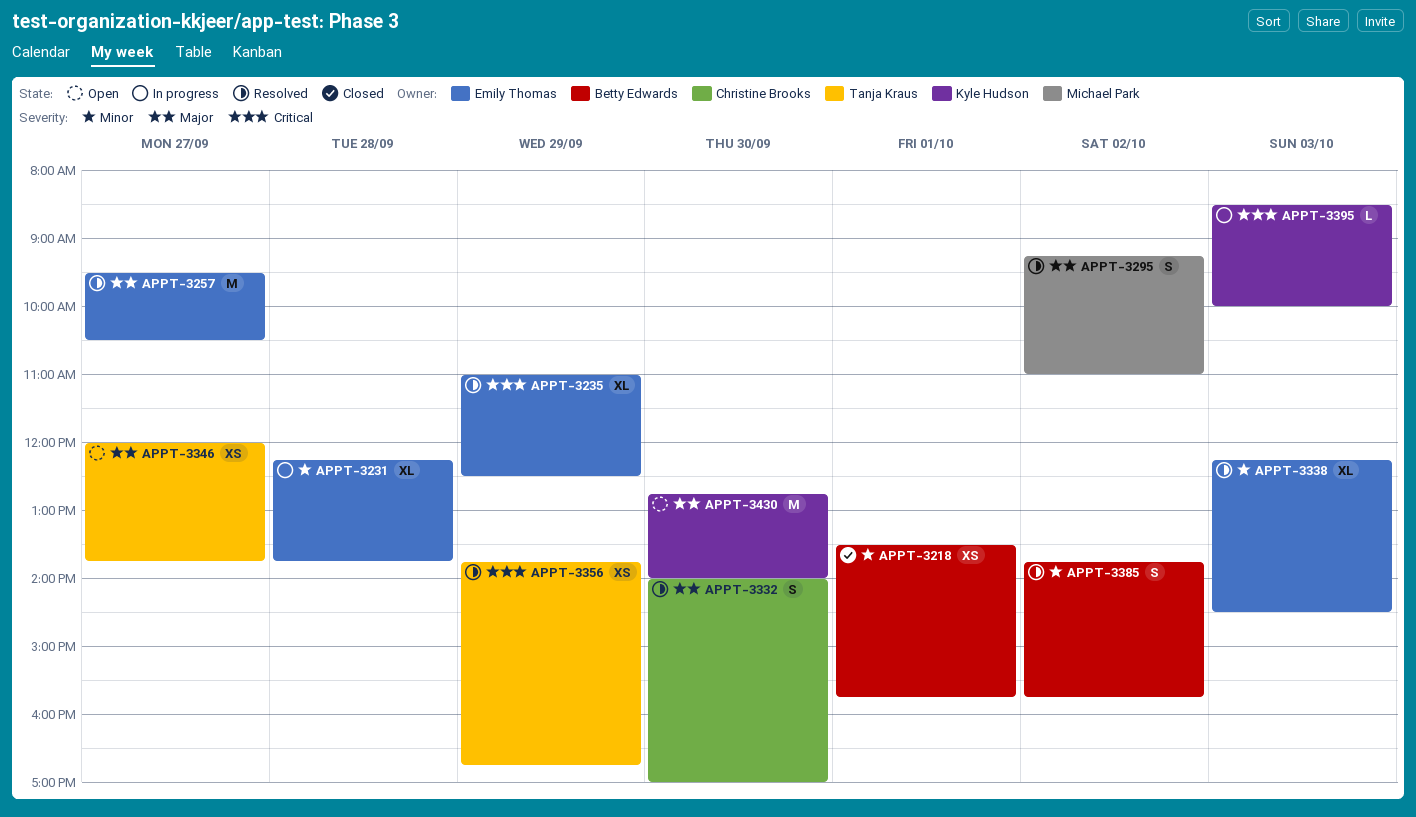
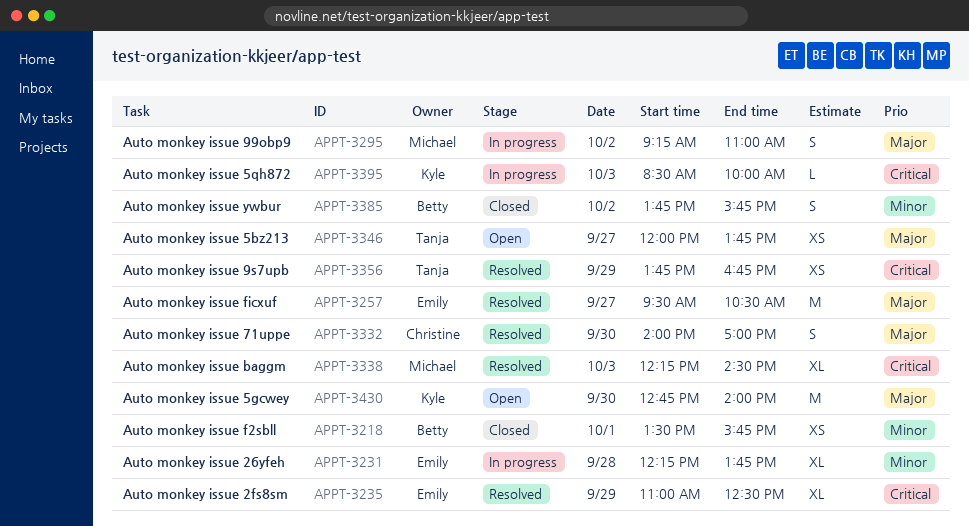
APPT-3295, status: Resolved -> In progress
APPT-3338, owner: Emily Thomas -> Michael Park
APPT-3338, priority: Minor -> Critical
APPT-3385, status: Resolved -> Closed

